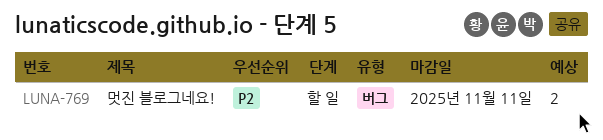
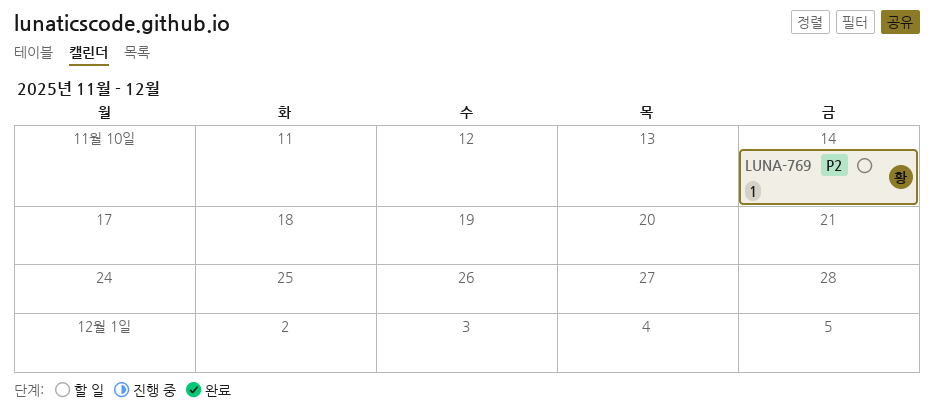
LUNA-769, estimate: 2 -> 1
LUNA-769, due: Nov 11 -> Nov 14

